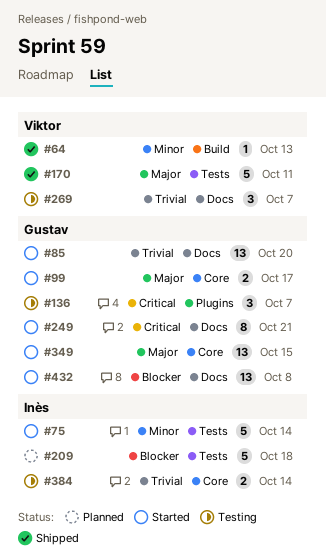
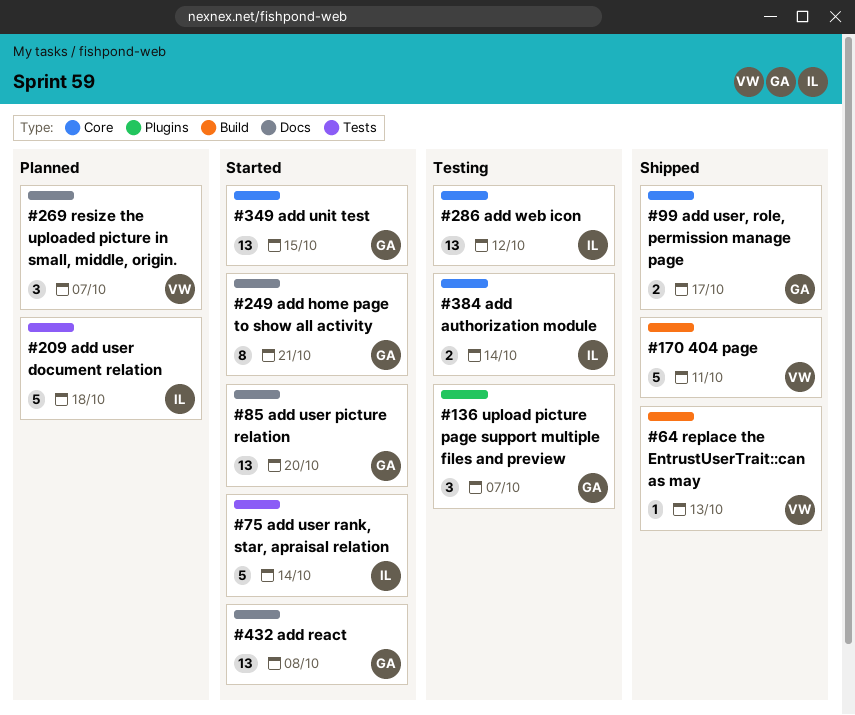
#99, status: Started -> Shipped
#170, label: Tests -> Build
#269, status: Testing -> Planned
#286: none -> present

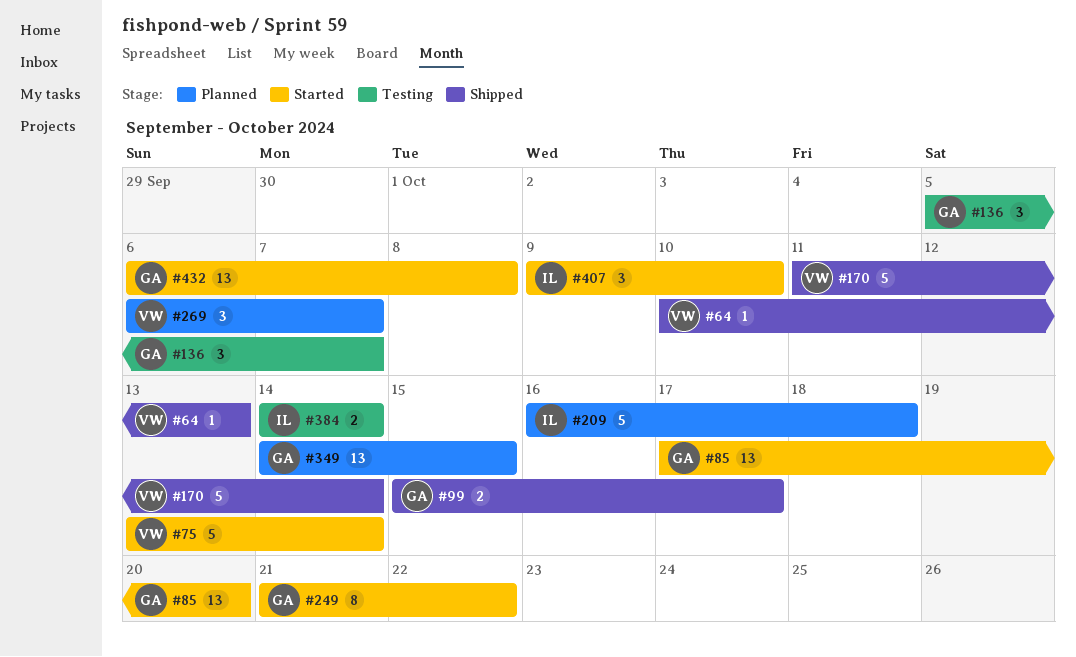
#75, owner: IL -> VW
#170, due: Oct 11 -> Oct 14
#249, due: Oct 21 -> Oct 22
#286: present -> none
#349, status: Started -> Planned
#407: none -> present

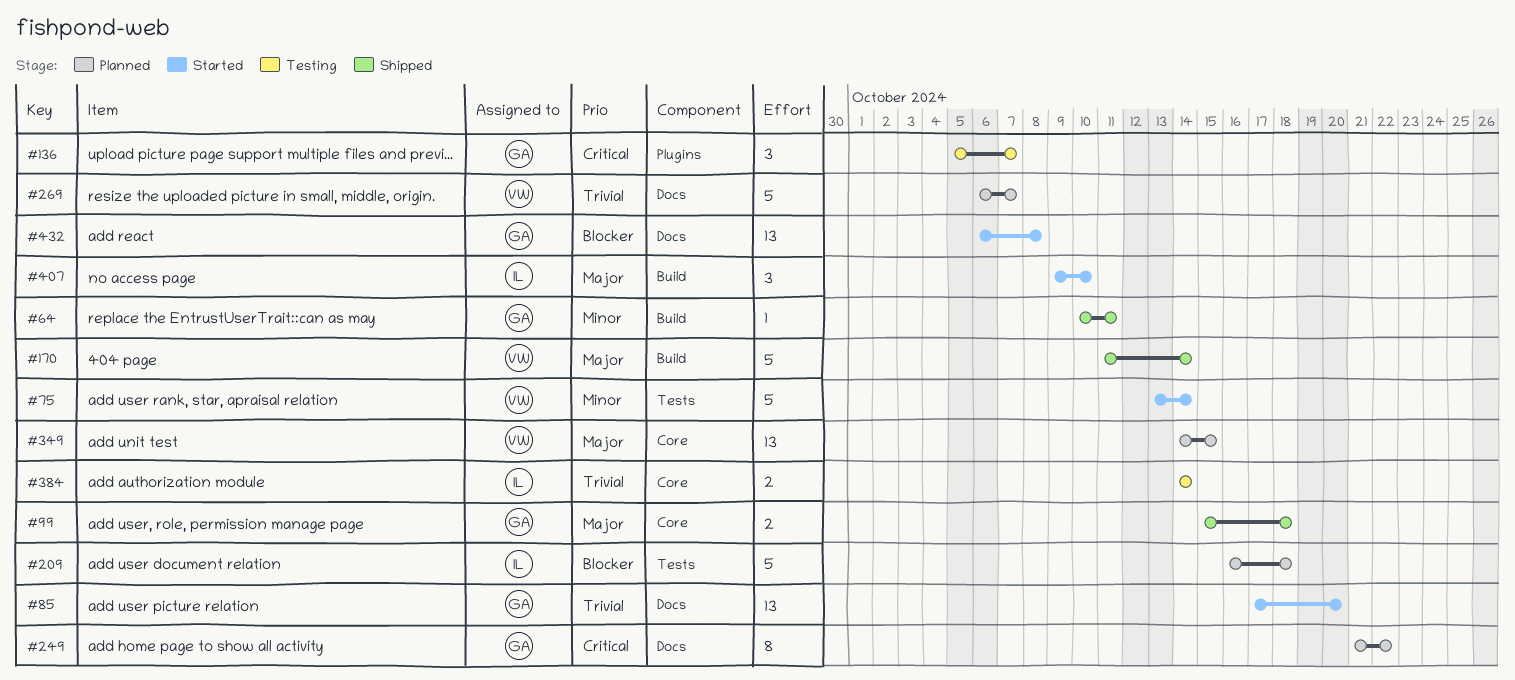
#64, owner: VW -> GA
#64, due: Oct 13 -> Oct 11
#99, due: Oct 17 -> Oct 18
#249, status: Started -> Planned
#269, estimate: 3 -> 5
#349, owner: GA -> VW

